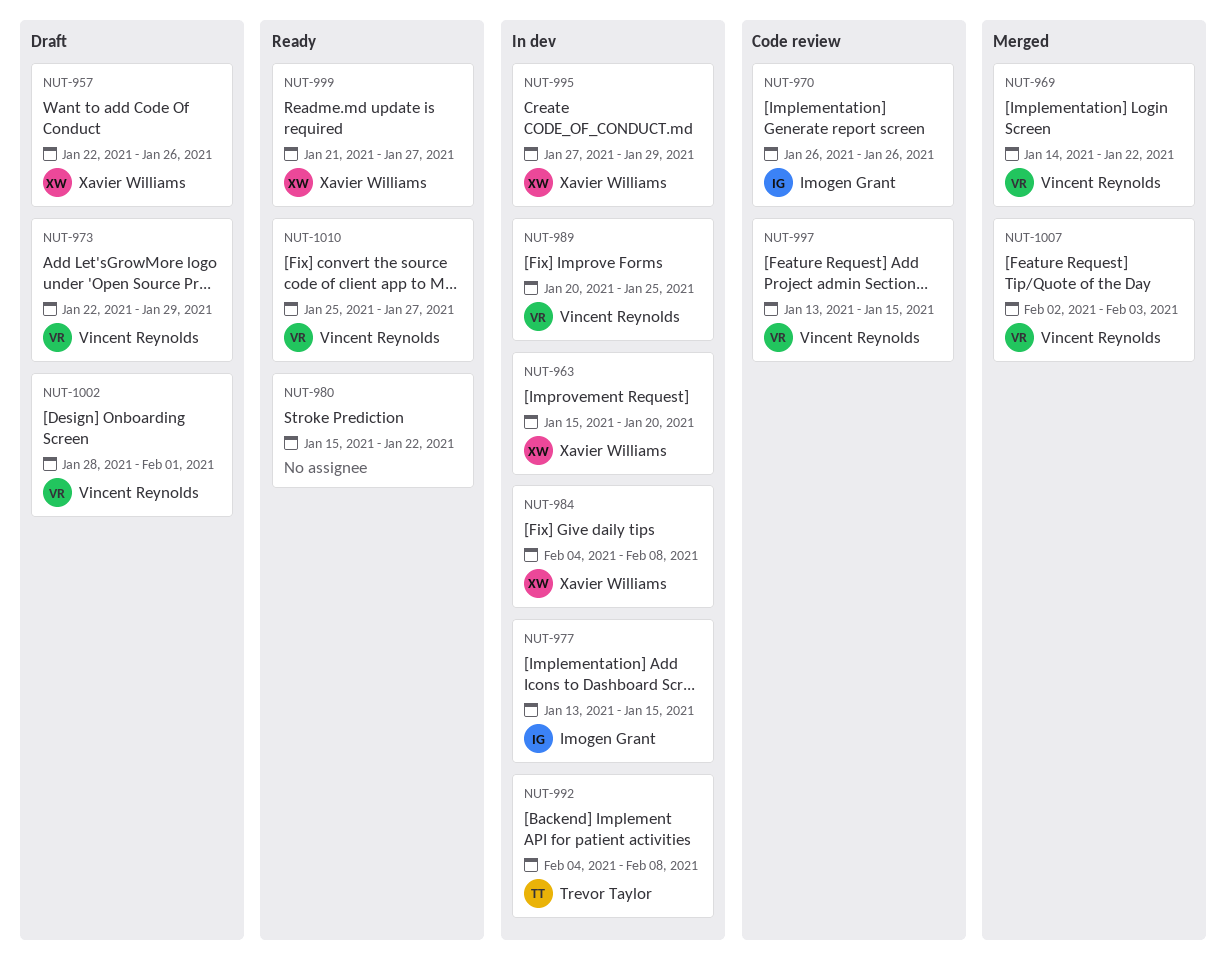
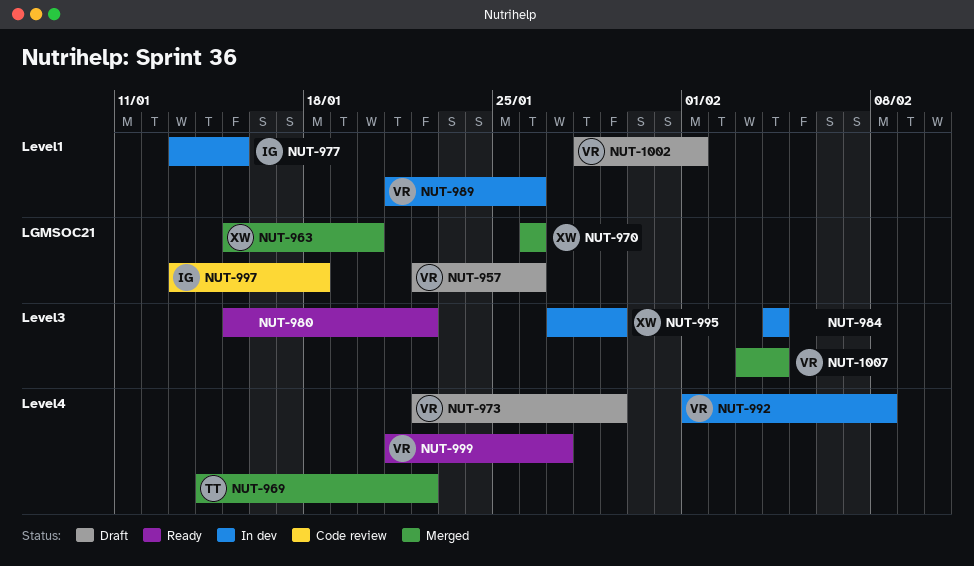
NUT-957, owner: Xavier Williams -> Vincent Reynolds
NUT-963, status: In dev -> Merged
NUT-969, owner: Vincent Reynolds -> Trevor Taylor
NUT-970, status: Code review -> Merged
NUT-970, owner: Imogen Grant -> Xavier Williams
NUT-984, owner: Xavier Williams -> none
NUT-984, due: Feb 8 -> Feb 4
NUT-989, start: Jan 20 -> Jan 21
NUT-989, due: Jan 25 -> Jan 26
NUT-992, owner: Trevor Taylor -> Vincent Reynolds
NUT-992, start: Feb 4 -> Feb 1
NUT-997, owner: Vincent Reynolds -> Imogen Grant
NUT-997, due: Jan 15 -> Jan 18
NUT-999, owner: Xavier Williams -> Vincent Reynolds
NUT-1007, start: Feb 2 -> Feb 3
NUT-1007, due: Feb 3 -> Feb 4
NUT-1010: present -> none

